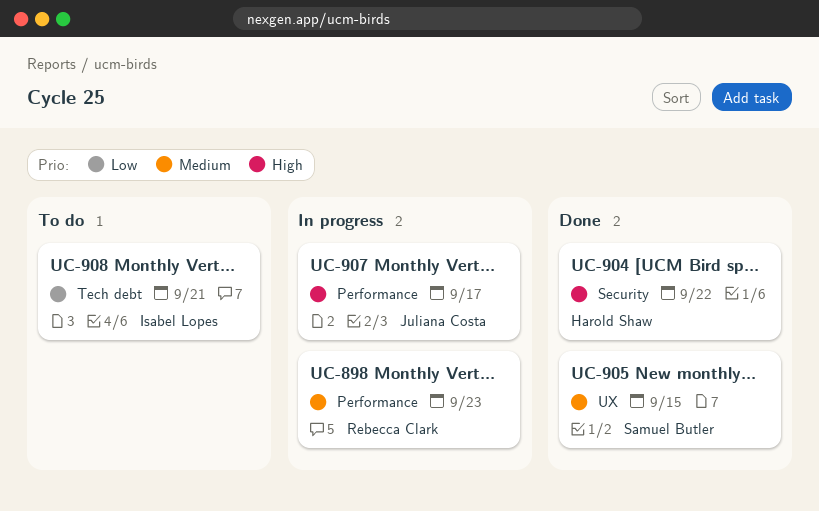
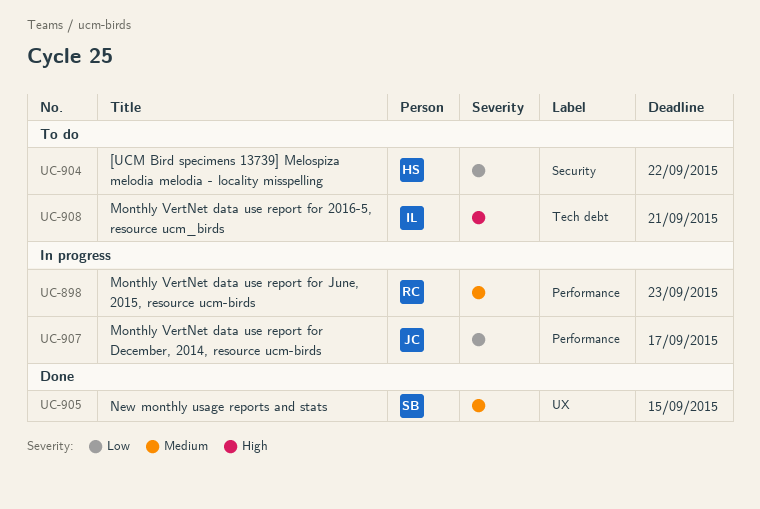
UC-904, status: Done -> To do
UC-904, priority: High -> Low
UC-907, priority: High -> Low
UC-908, priority: Low -> High

